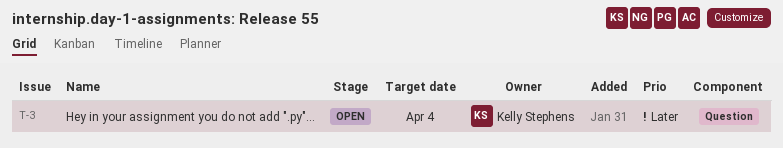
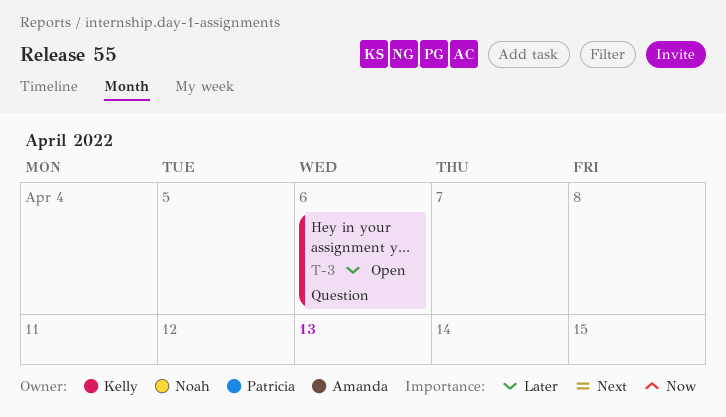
T-3, due: Apr 4 -> Apr 6

